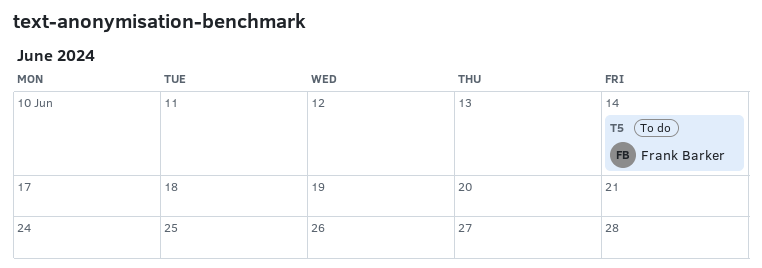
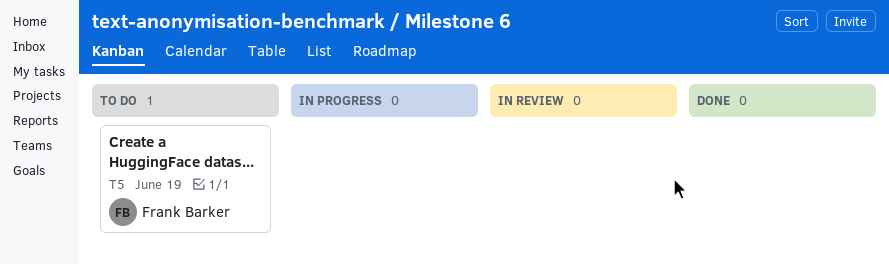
T5, due: Jun 14 -> Jun 19

